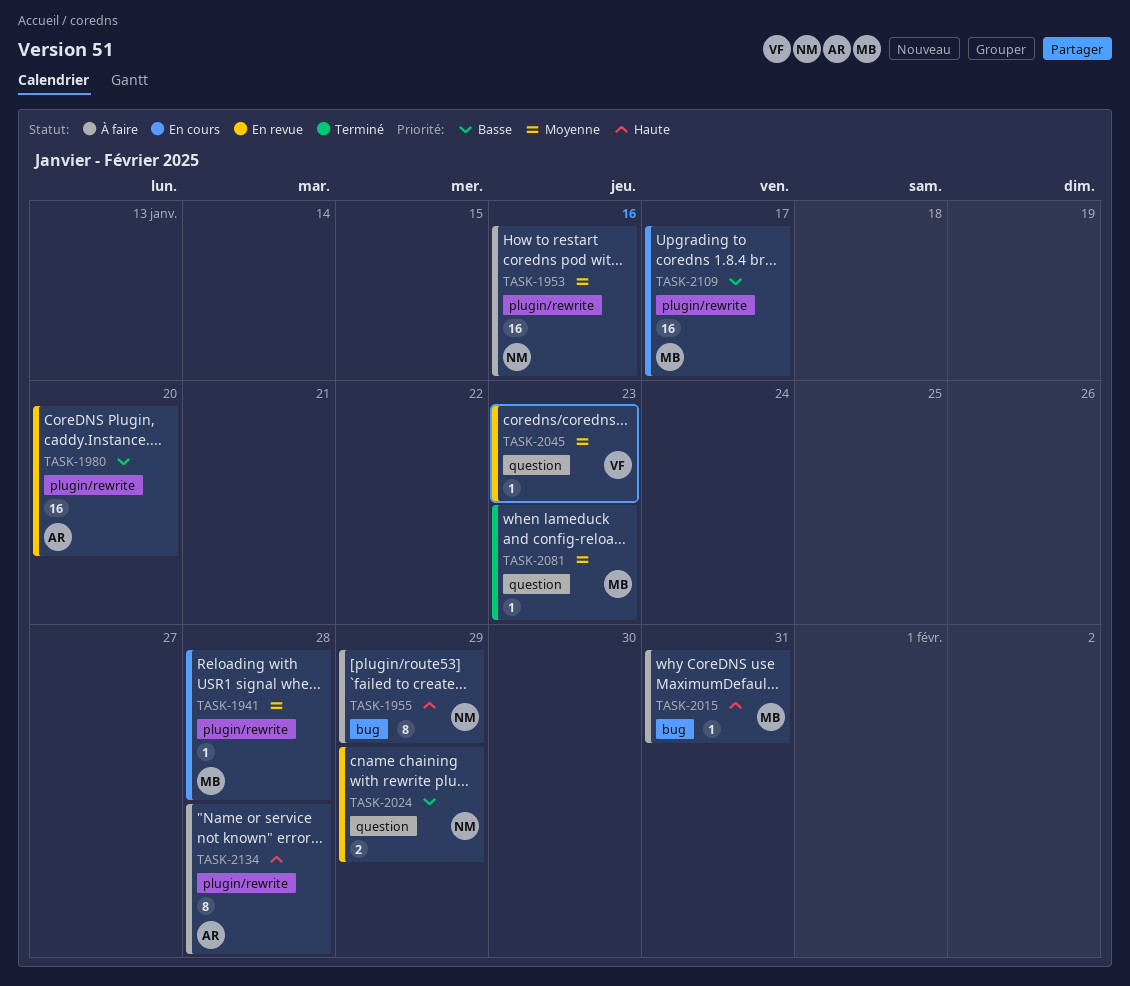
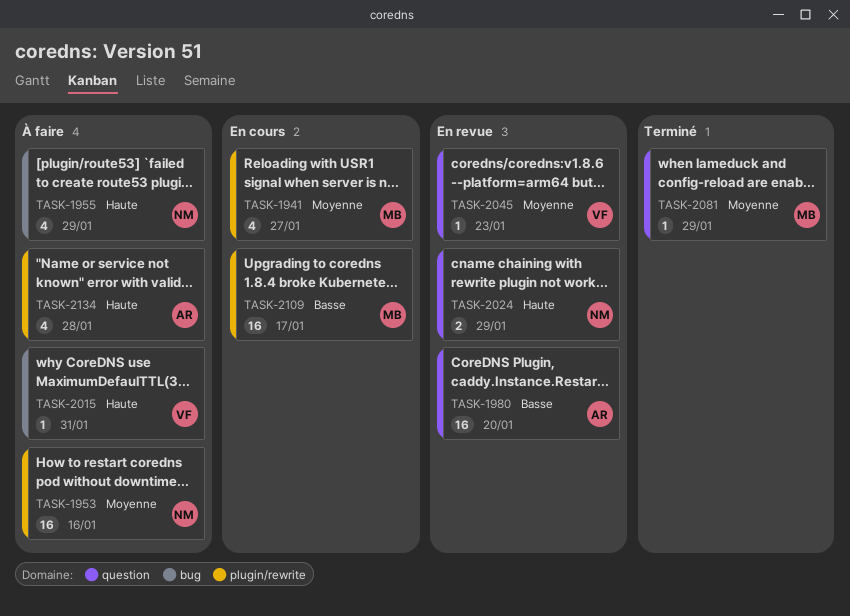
TASK-1941, estimate: 1 -> 4
TASK-1941, due: Jan 28 -> Jan 27
TASK-1955, estimate: 8 -> 4
TASK-1980, label: plugin/rewrite -> question
TASK-2015, owner: MB -> VF
TASK-2024, priority: Basse -> Haute
TASK-2081, due: Jan 23 -> Jan 29
TASK-2134, estimate: 8 -> 4

